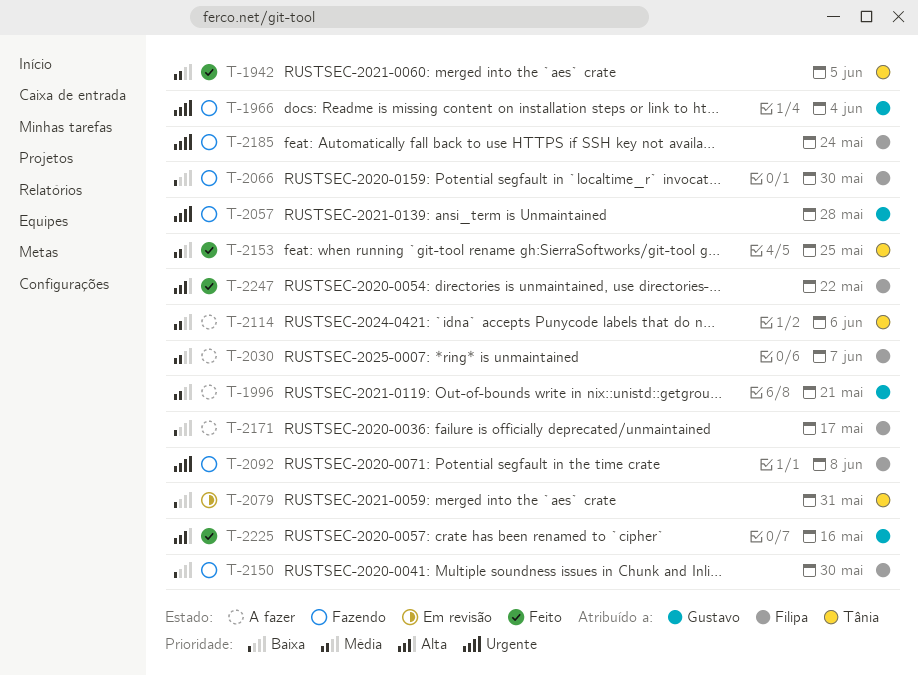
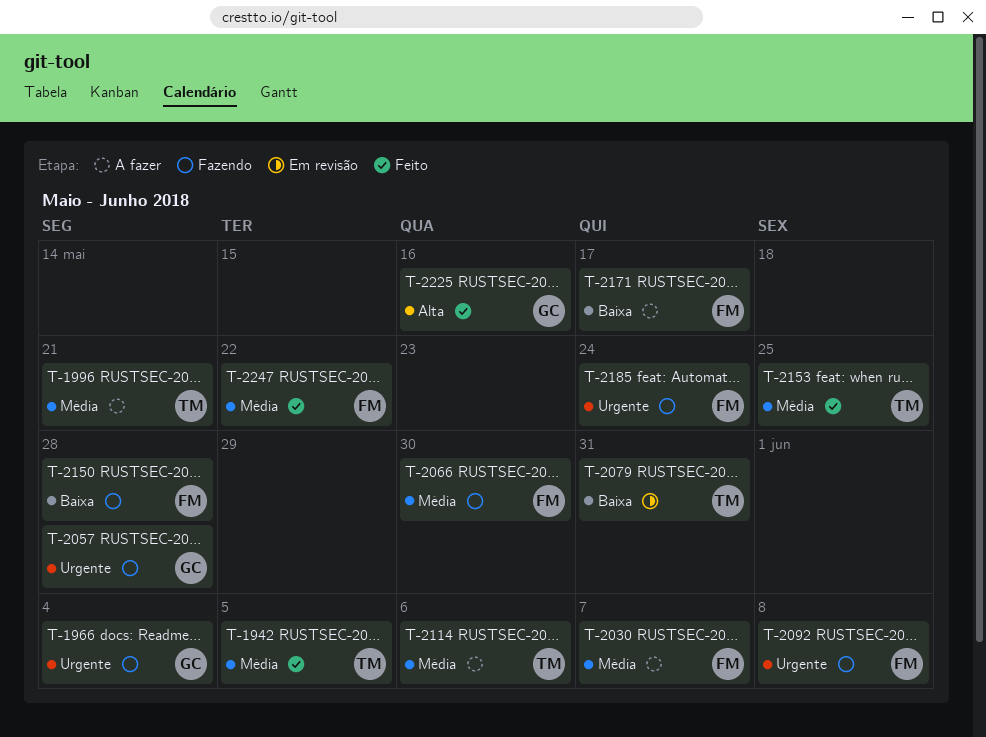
T-1996, owner: Gustavo -> Tânia
T-2066, priority: Baixa -> Média
T-2150, due: May 30 -> May 28
T-2247, priority: Alta -> Média

